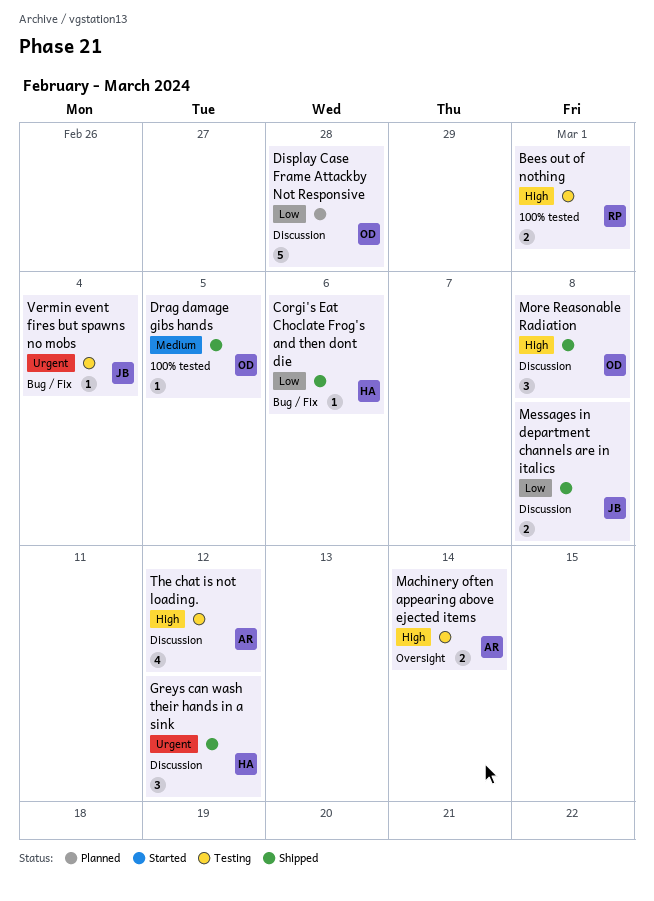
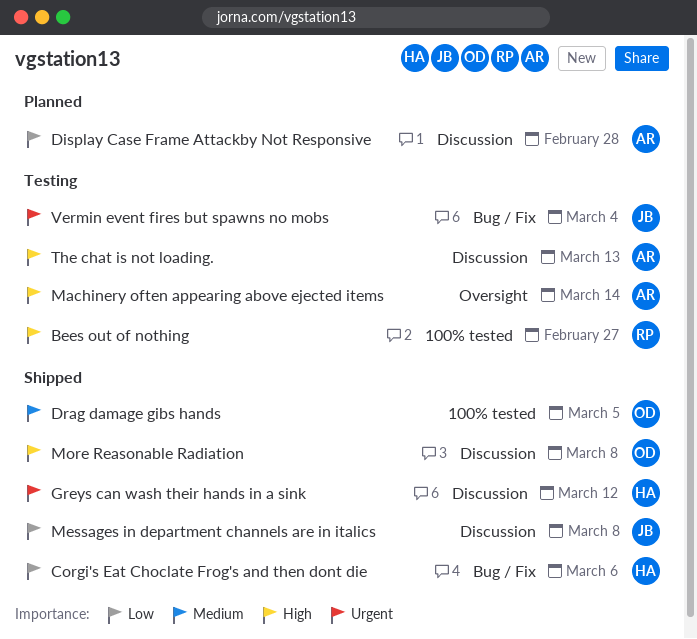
Bees out of nothing, due: Mar 1 -> Feb 27
Display Case Frame Attackby Not Responsive, owner: OD -> AR
The chat is not loading., due: Mar 12 -> Mar 13

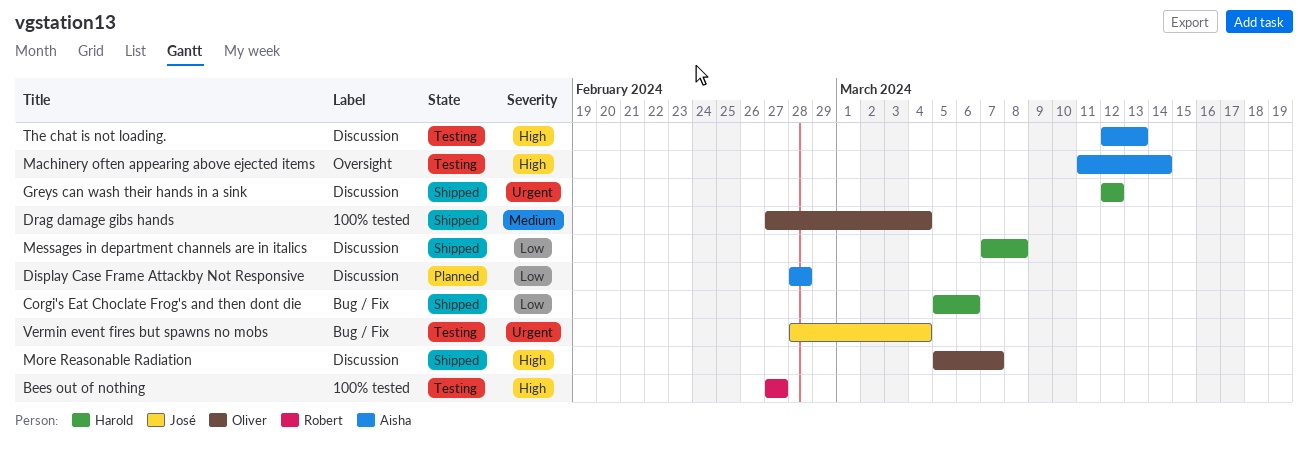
Drag damage gibs hands, due: Mar 5 -> Mar 4
Messages in department channels are in italics, owner: José -> Harold
More Reasonable Radiation, due: Mar 8 -> Mar 7

